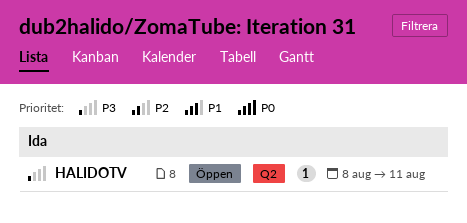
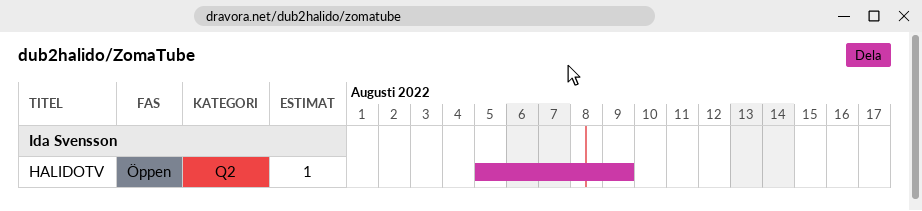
HALIDOTV, start: Aug 8 -> Aug 5
HALIDOTV, due: Aug 11 -> Aug 9

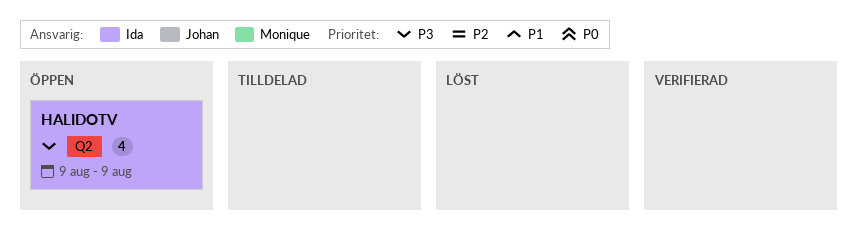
HALIDOTV, estimate: 1 -> 4
HALIDOTV, start: Aug 5 -> Aug 9

